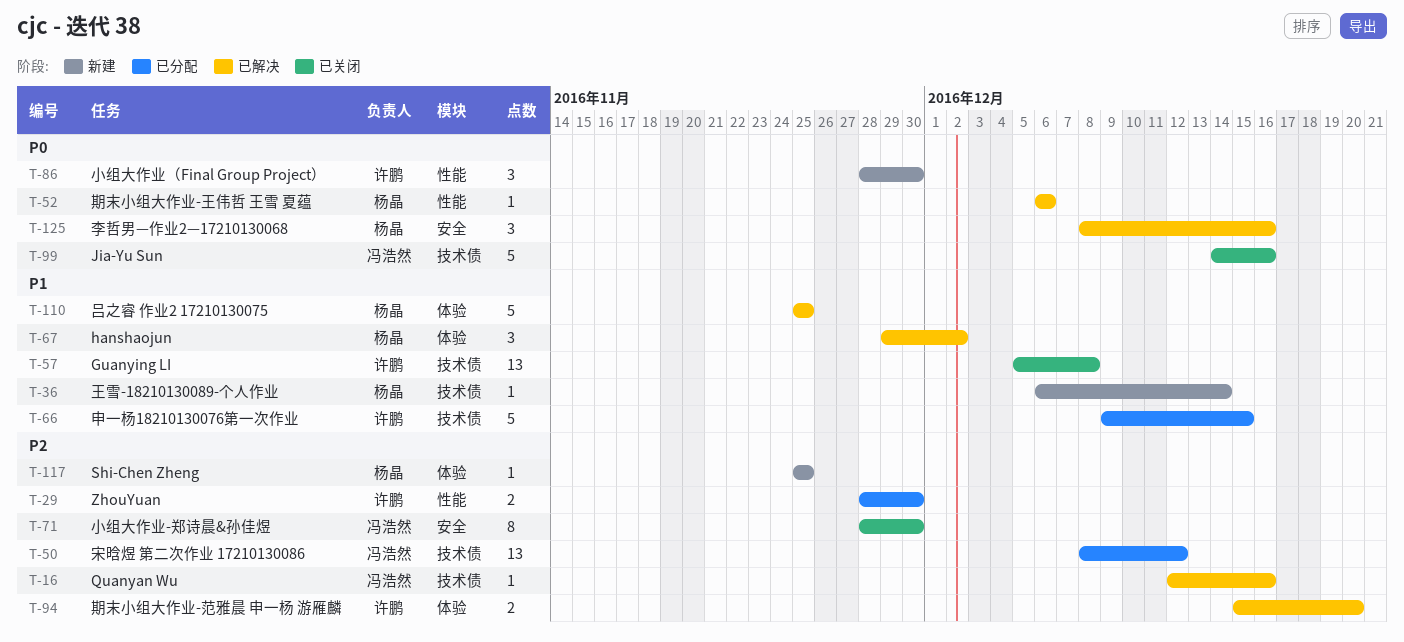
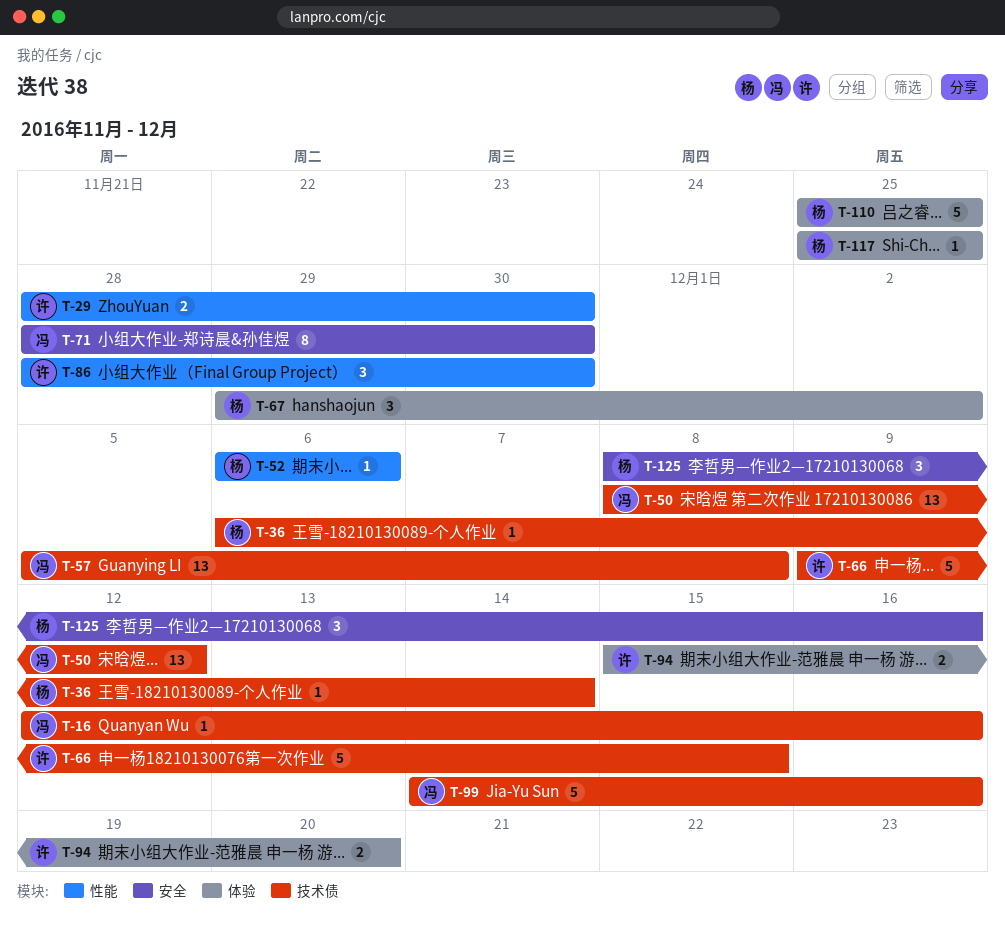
T-57, owner: 许鹏 -> 冯浩然

